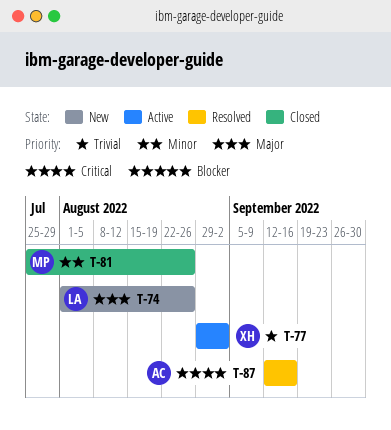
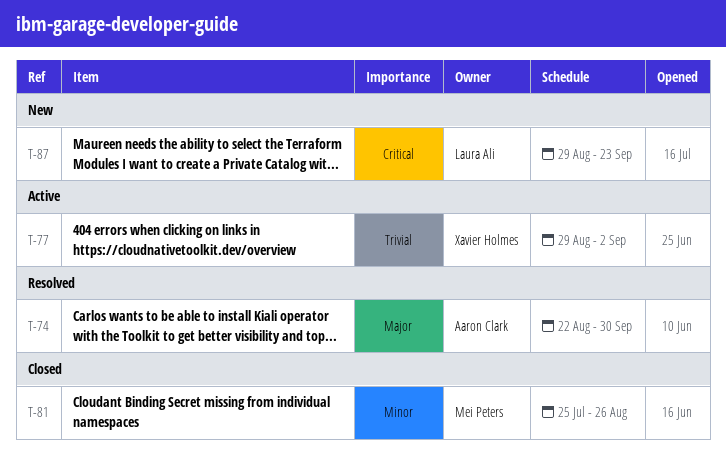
T-74, status: New -> Resolved
T-74, owner: Laura Ali -> Aaron Clark
T-74, start: Aug 1 -> Aug 22
T-74, due: Aug 26 -> Sep 30
T-87, status: Resolved -> New
T-87, owner: Aaron Clark -> Laura Ali
T-87, start: Sep 12 -> Aug 29
T-87, due: Sep 16 -> Sep 23

